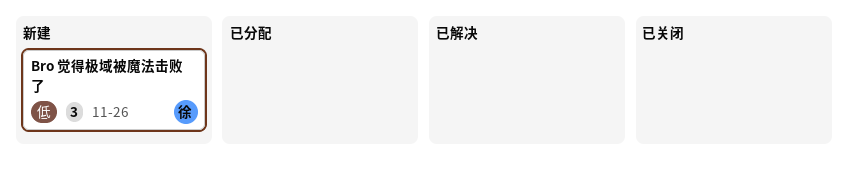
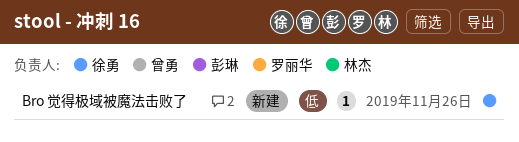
Bro 觉得极域被魔法击败了, estimate: 3 -> 1

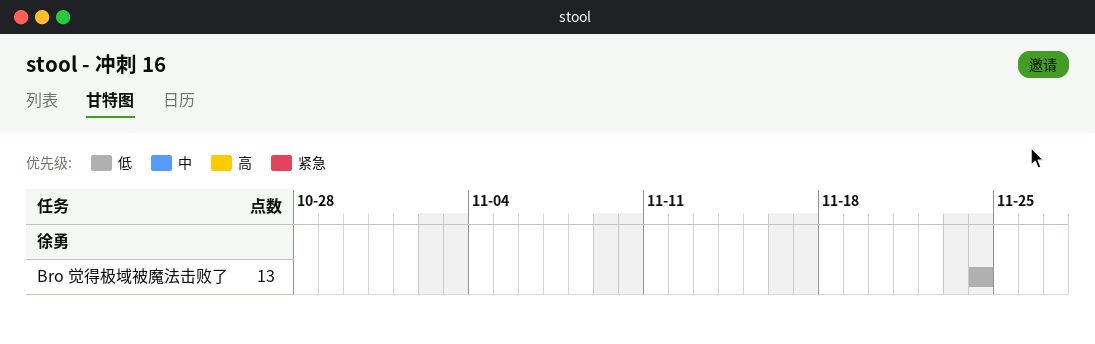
Bro 觉得极域被魔法击败了, estimate: 1 -> 13
Bro 觉得极域被魔法击败了, due: Nov 26 -> Nov 24

